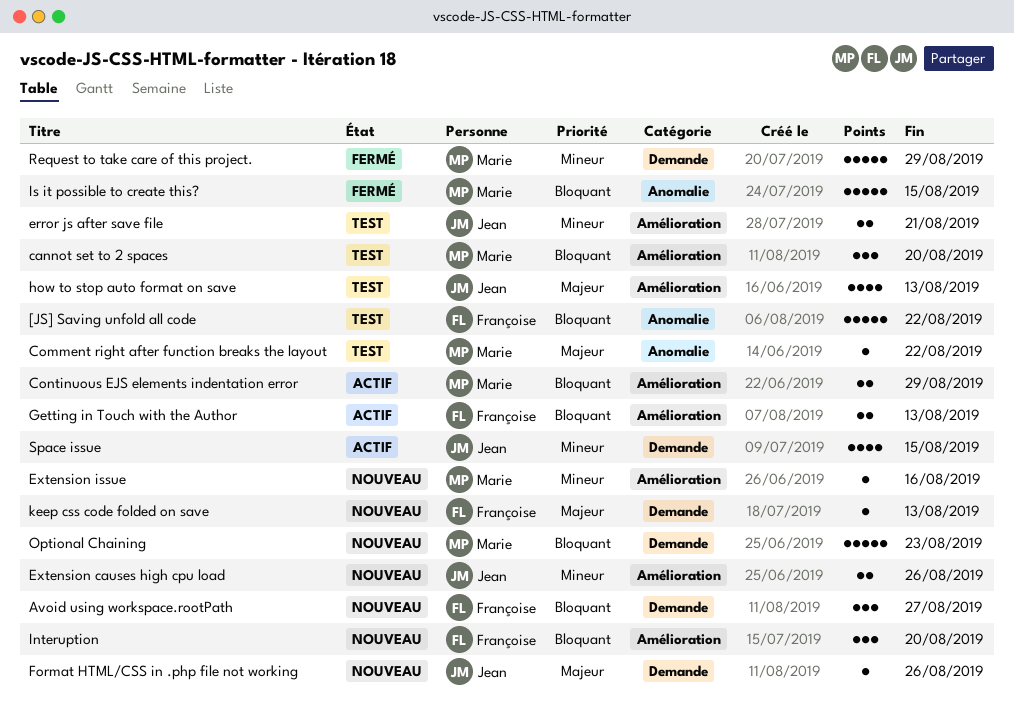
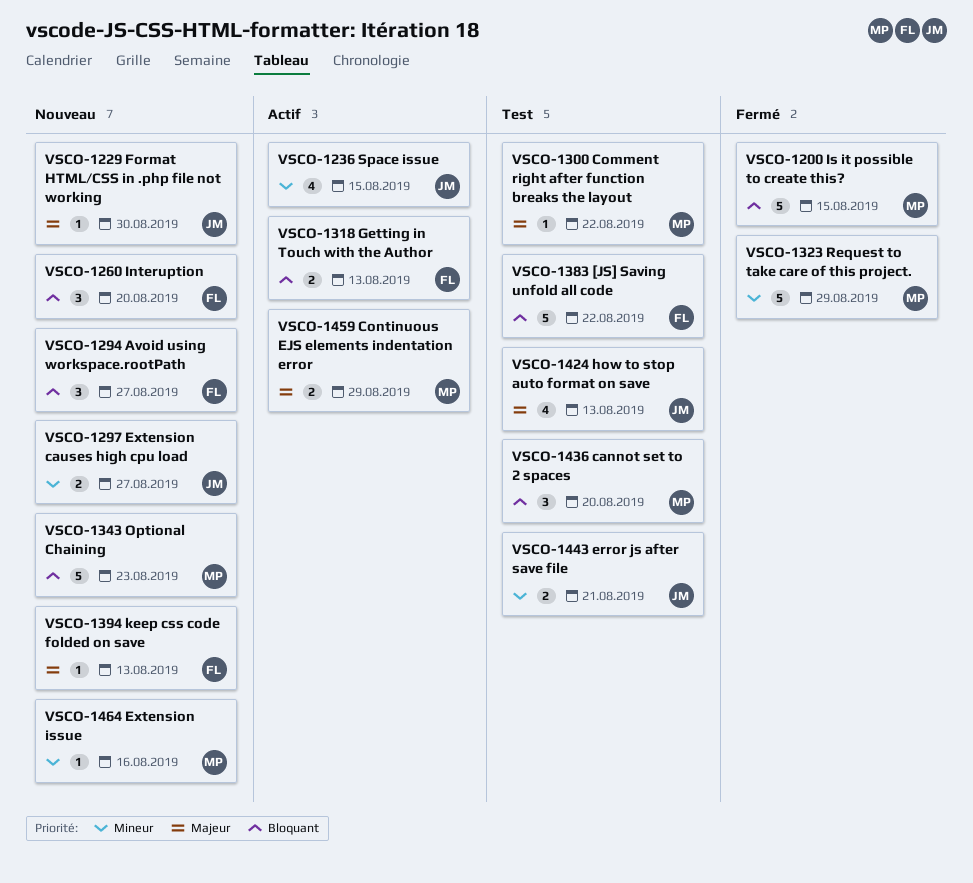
Continuous EJS elements indentation error, priority: Bloquant -> Majeur
Extension causes high cpu load, due: Aug 26 -> Aug 27
Format HTML/CSS in .php file not working, due: Aug 26 -> Aug 30

